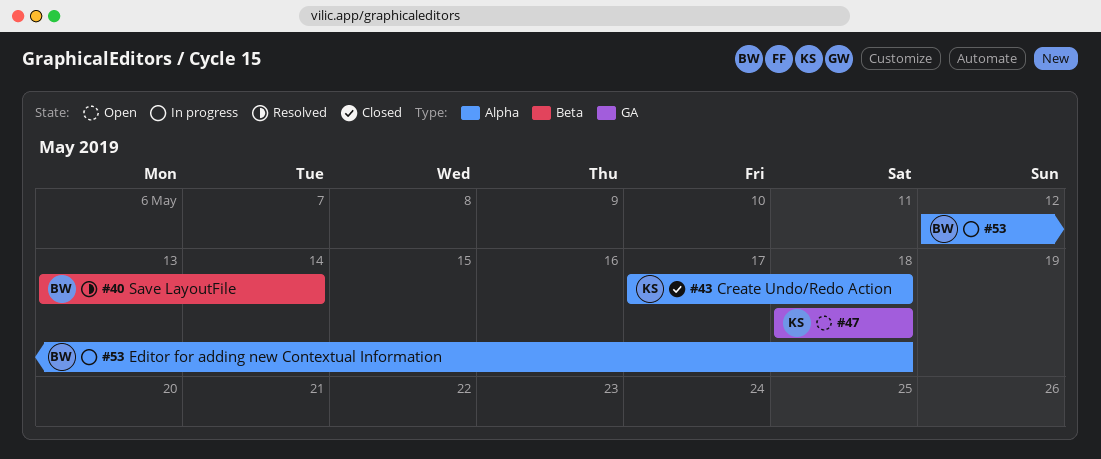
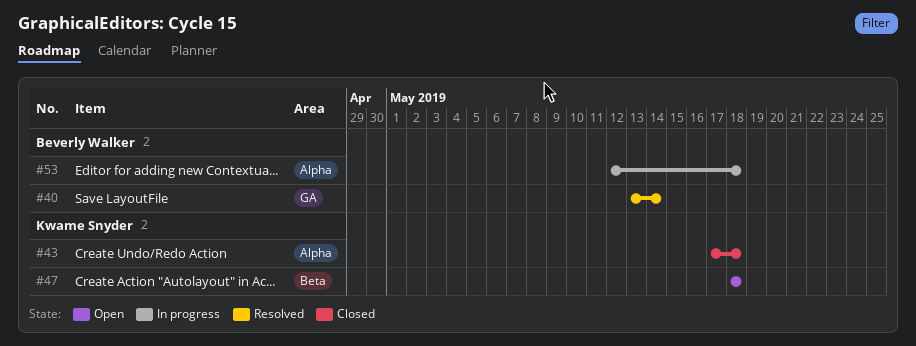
#40, label: Beta -> GA
#47, label: GA -> Beta

